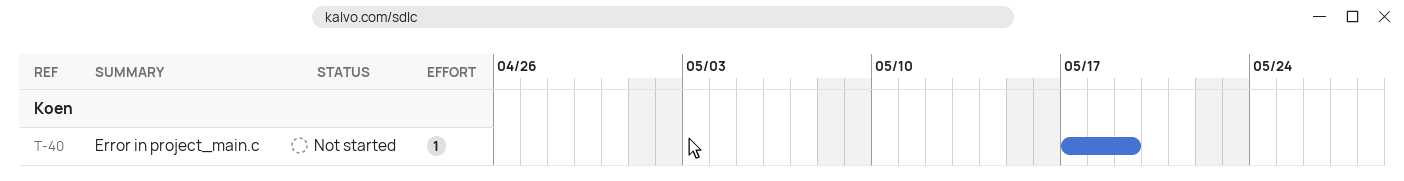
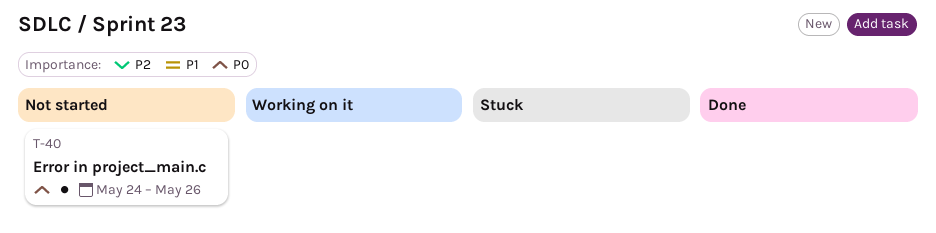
T-40, start: May 17 -> May 24
T-40, due: May 19 -> May 26

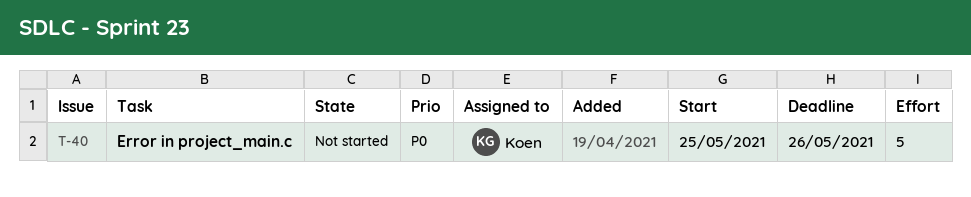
T-40, estimate: 1 -> 5
T-40, start: May 24 -> May 25

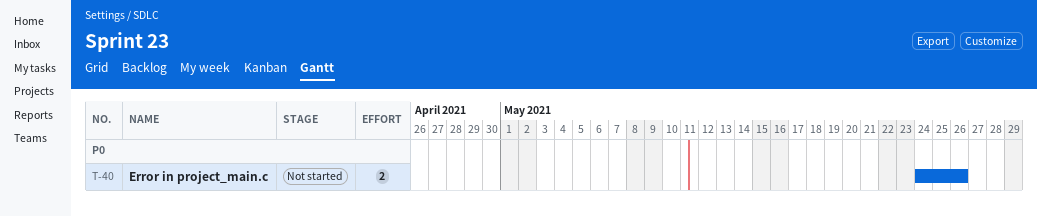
T-40, estimate: 5 -> 2
T-40, start: May 25 -> May 24

